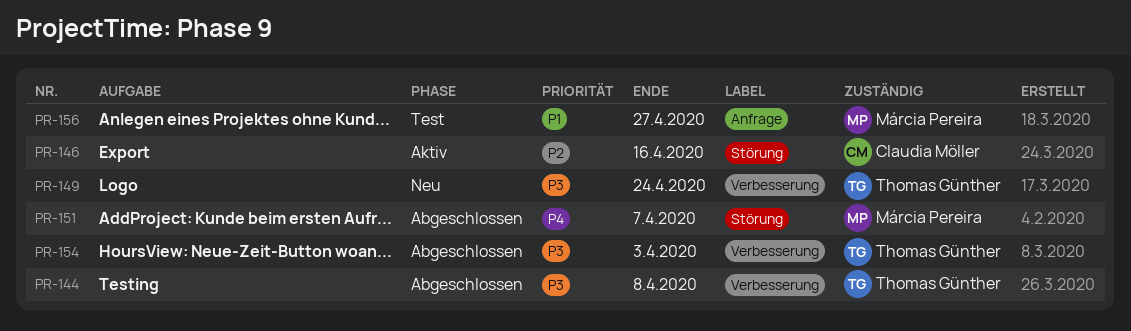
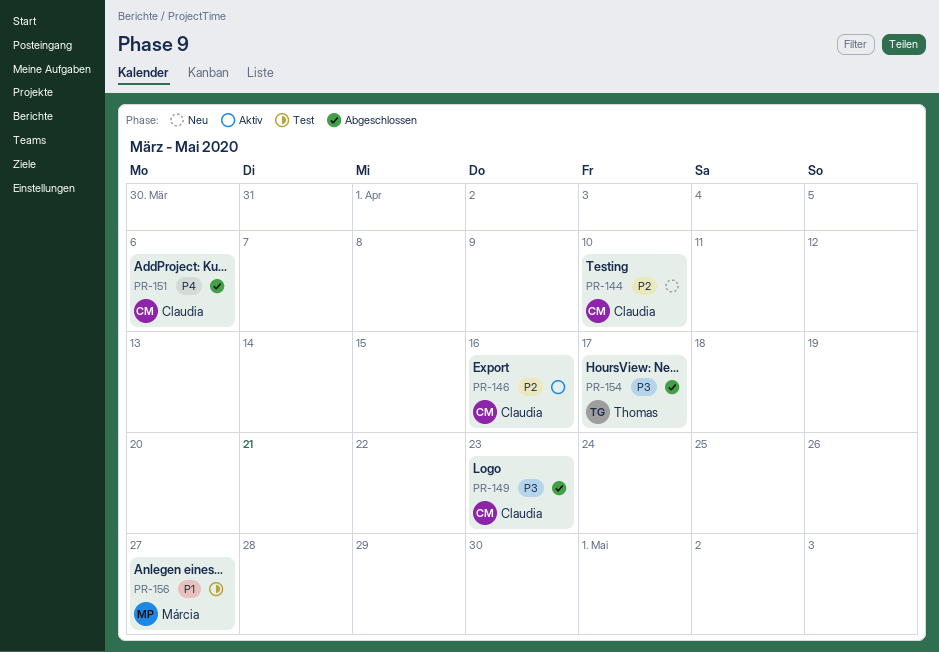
PR-144, status: Abgeschlossen -> Neu
PR-144, owner: Thomas Günther -> Claudia Möller
PR-144, priority: P3 -> P2
PR-144, due: Apr 8 -> Apr 10
PR-149, status: Neu -> Abgeschlossen
PR-149, owner: Thomas Günther -> Claudia Möller
PR-149, due: Apr 24 -> Apr 23
PR-151, owner: Márcia Pereira -> Claudia Möller
PR-151, due: Apr 7 -> Apr 6
PR-154, due: Apr 3 -> Apr 17

